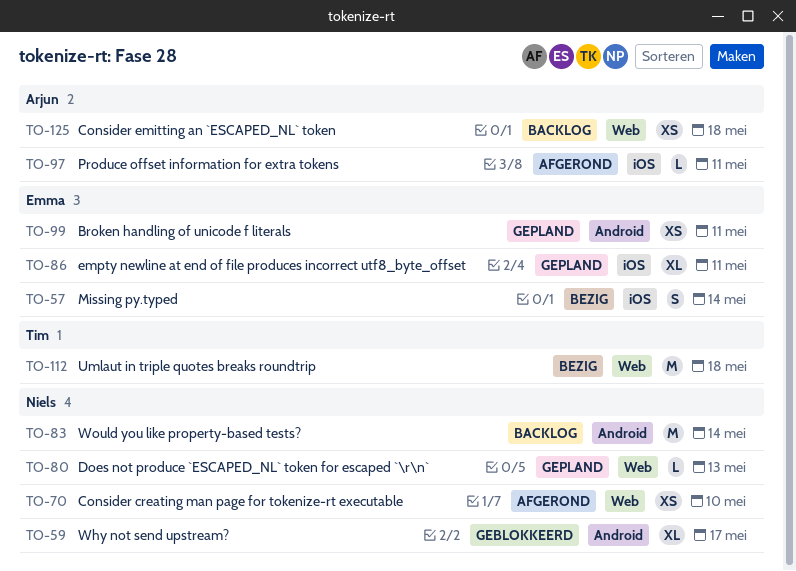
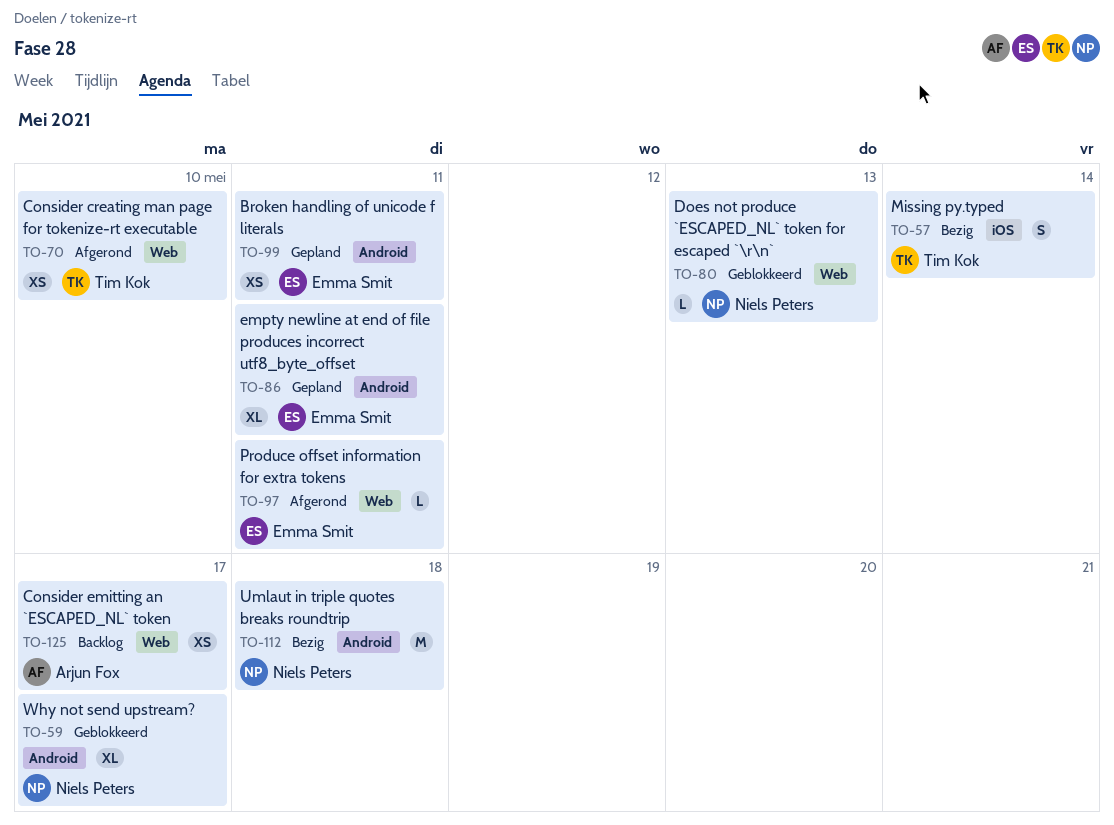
TO-57, owner: Emma Smit -> Tim Kok
TO-70, owner: Niels Peters -> Tim Kok
TO-80, status: Gepland -> Geblokkeerd
TO-83: present -> none
TO-86, label: iOS -> Android
TO-97, owner: Arjun Fox -> Emma Smit
TO-97, label: iOS -> Web
TO-112, owner: Tim Kok -> Niels Peters
TO-112, label: Web -> Android
TO-125, due: May 18 -> May 17

